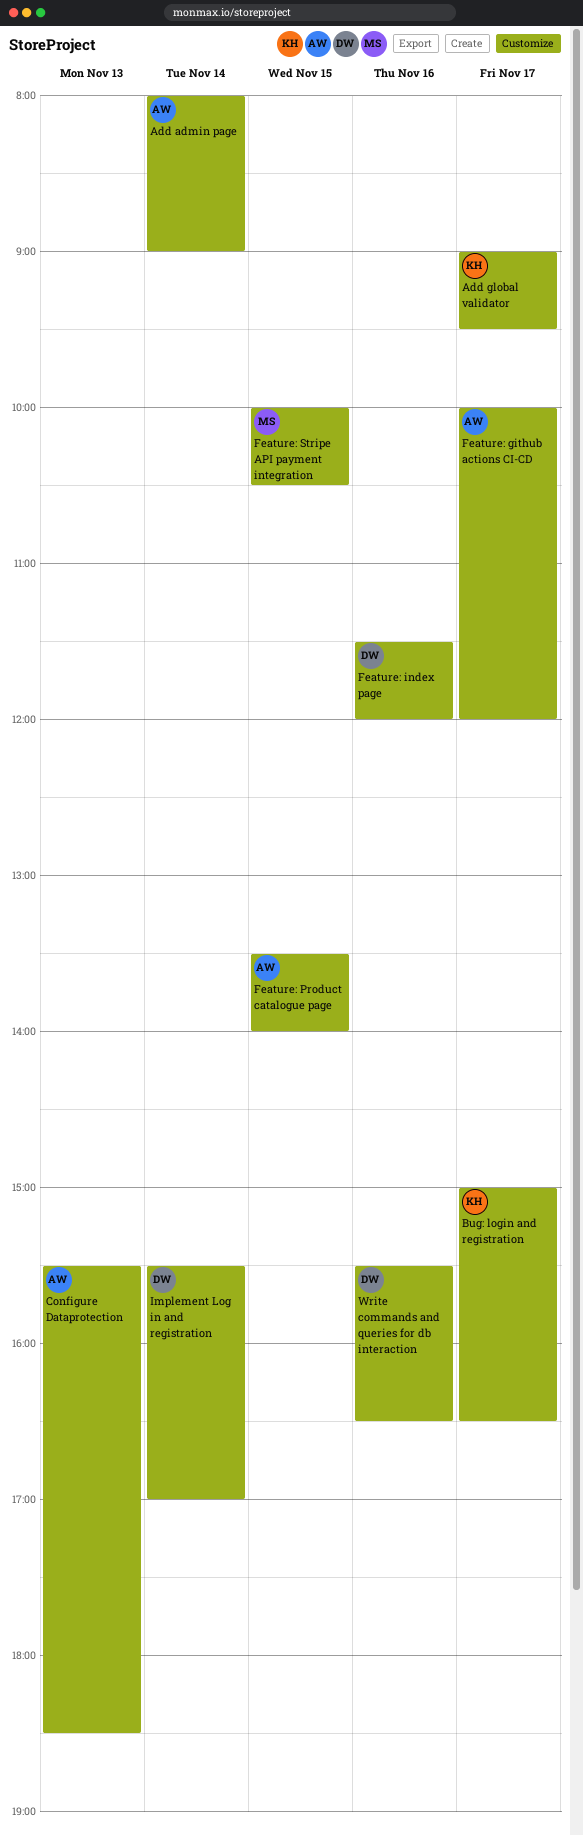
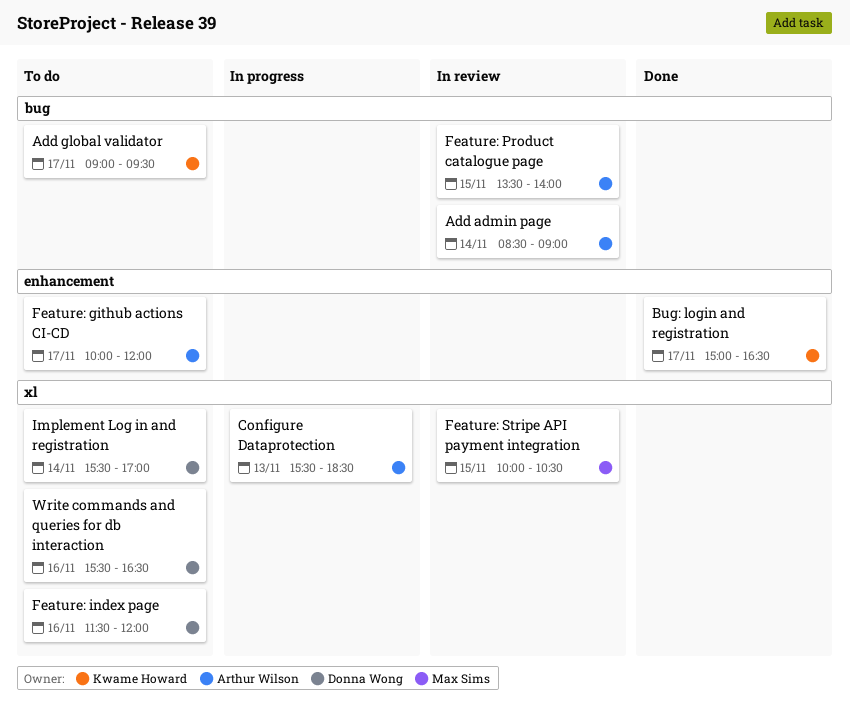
Add admin page, begins: 08:00 -> 08:30

